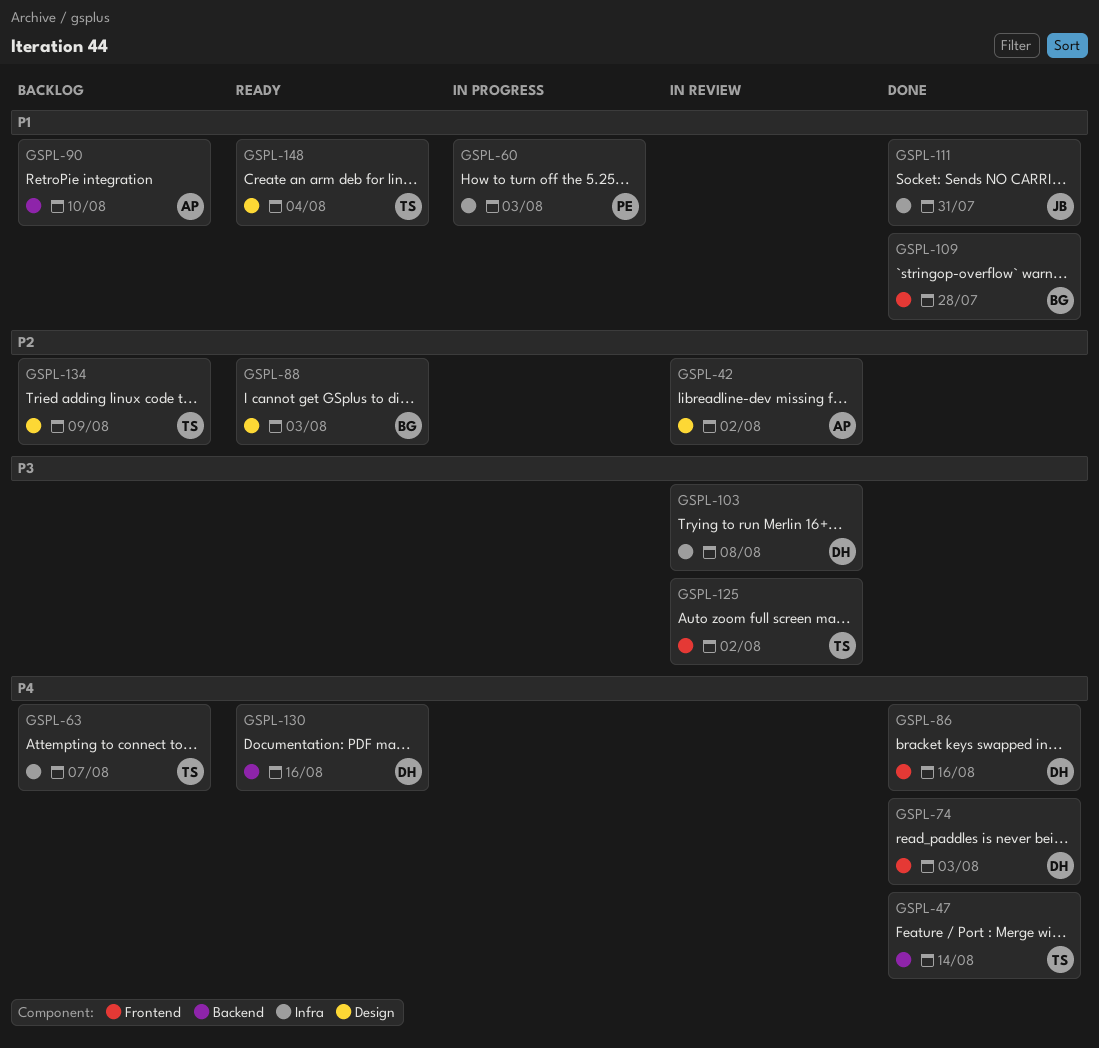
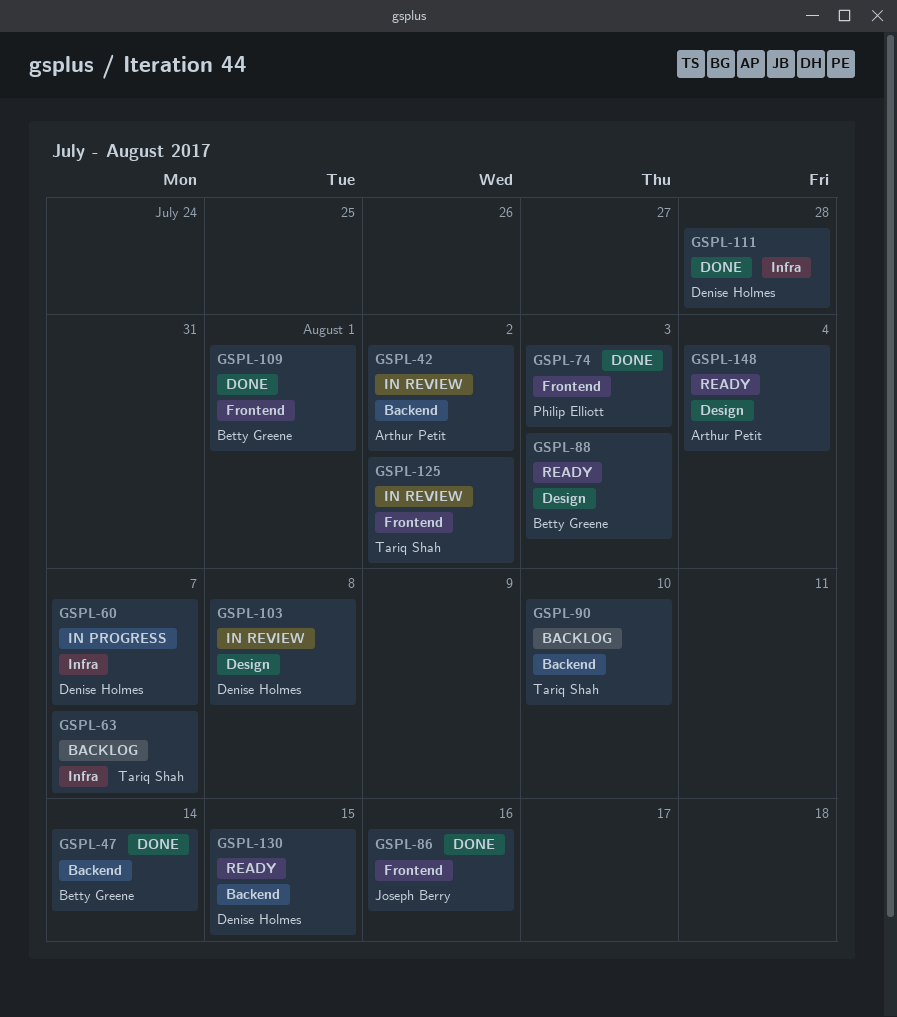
GSPL-42, label: Design -> Backend
GSPL-47, owner: Tariq Shah -> Betty Greene
GSPL-60, owner: Philip Elliott -> Denise Holmes
GSPL-60, due: Aug 3 -> Aug 7
GSPL-74, owner: Denise Holmes -> Philip Elliott
GSPL-86, owner: Denise Holmes -> Joseph Berry
GSPL-90, owner: Arthur Petit -> Tariq Shah
GSPL-103, label: Infra -> Design
GSPL-109, due: Jul 28 -> Aug 1
GSPL-111, owner: Joseph Berry -> Denise Holmes
GSPL-111, due: Jul 31 -> Jul 28
GSPL-130, due: Aug 16 -> Aug 15
GSPL-134: present -> none
GSPL-148, owner: Tariq Shah -> Arthur Petit

